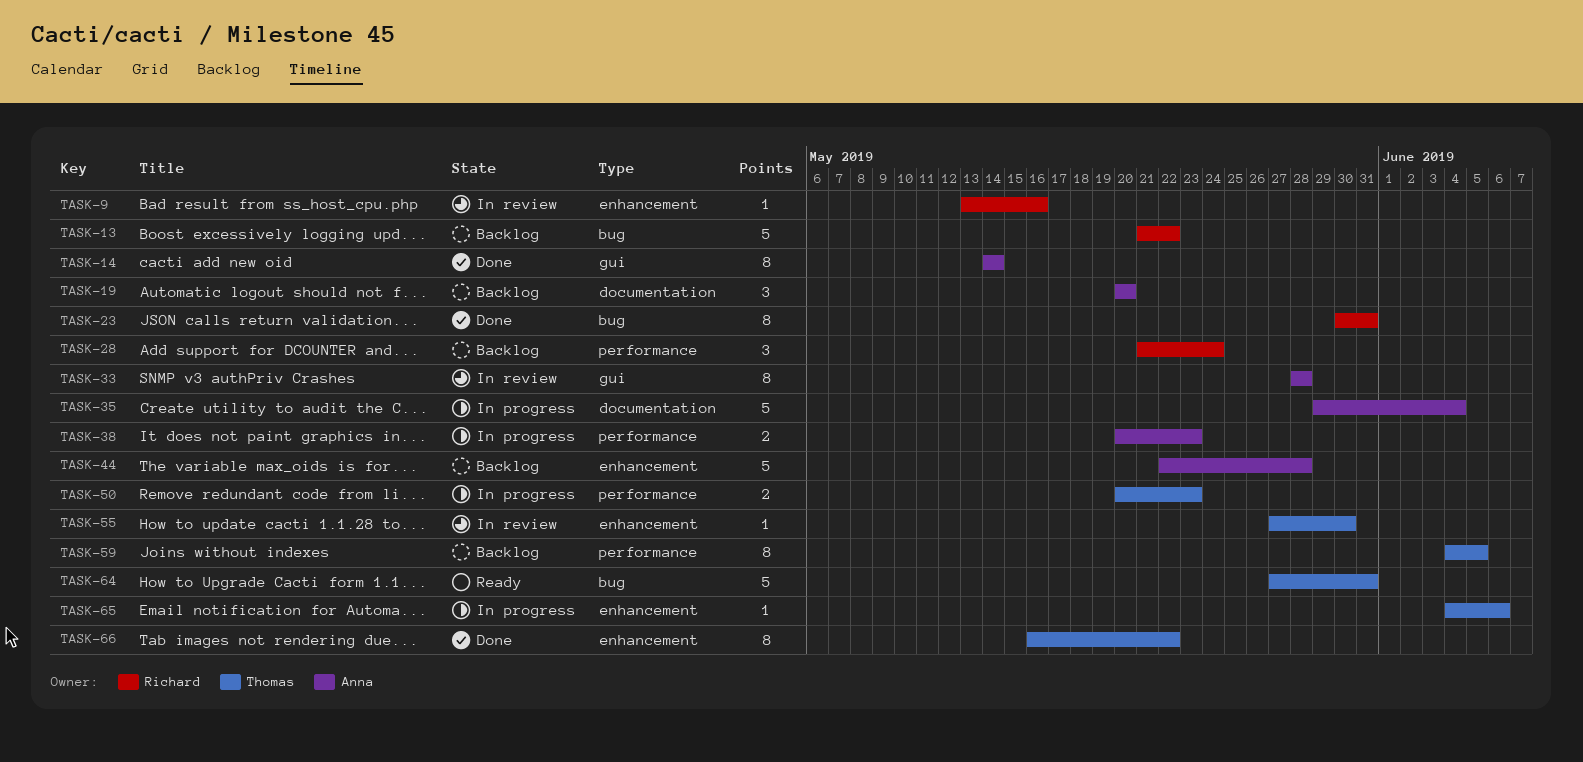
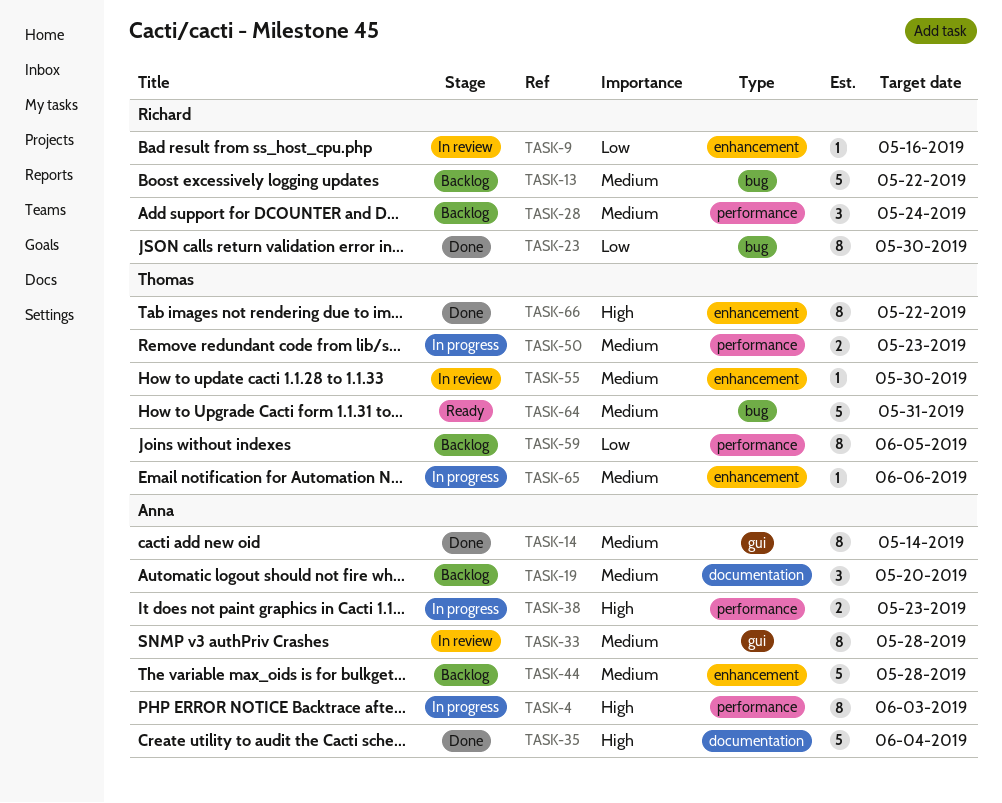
TASK-4: none -> present
TASK-23, due: May 31 -> May 30
TASK-35, status: In progress -> Done

